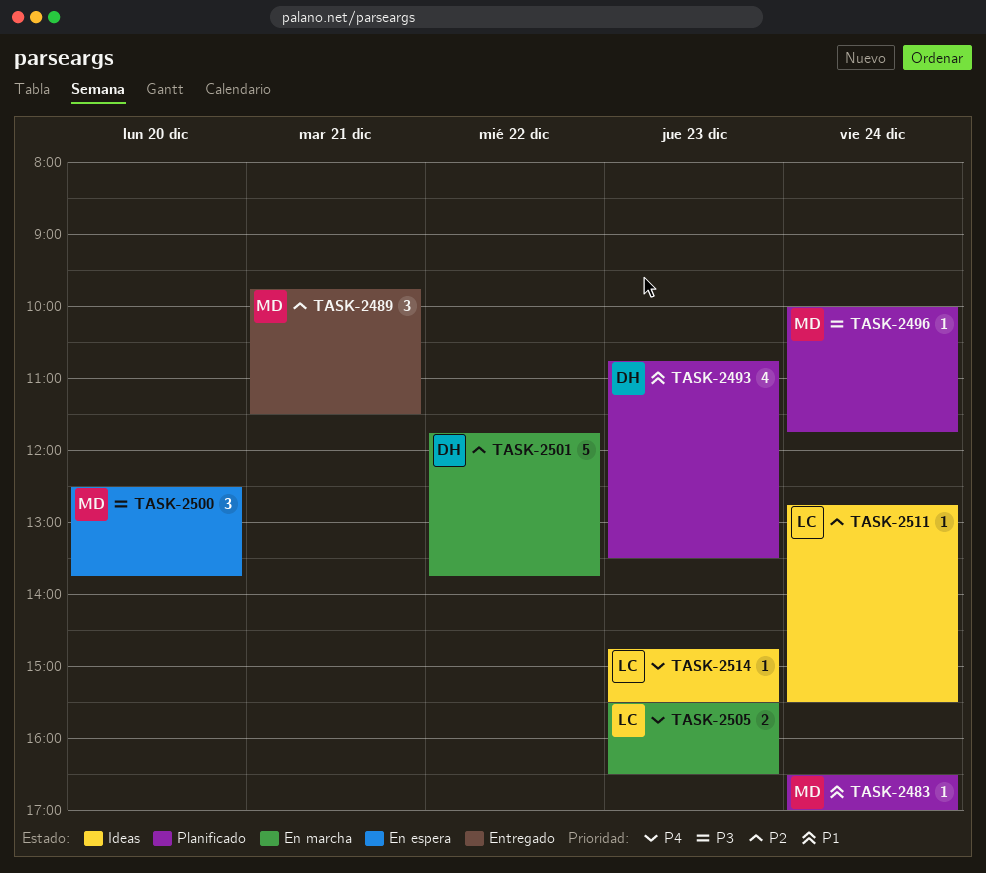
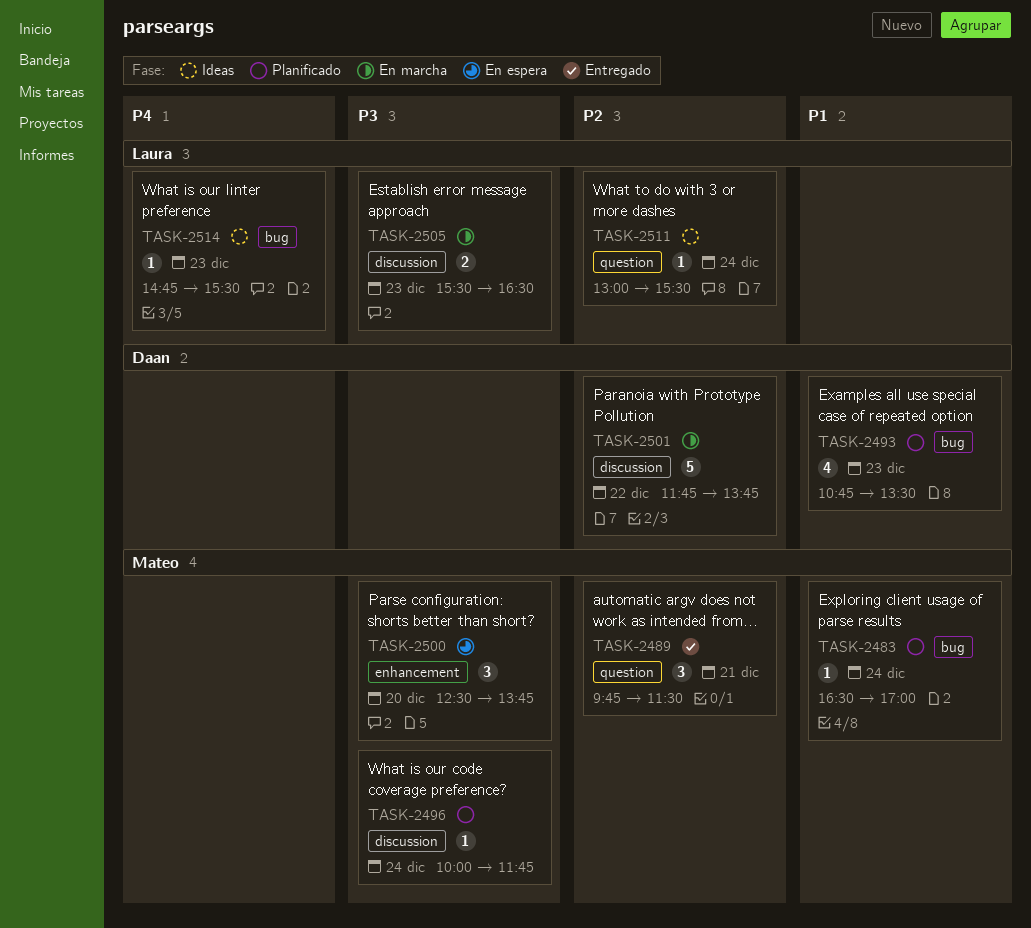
TASK-2505, priority: P4 -> P3
TASK-2511, begins: 12:45 -> 13:00

